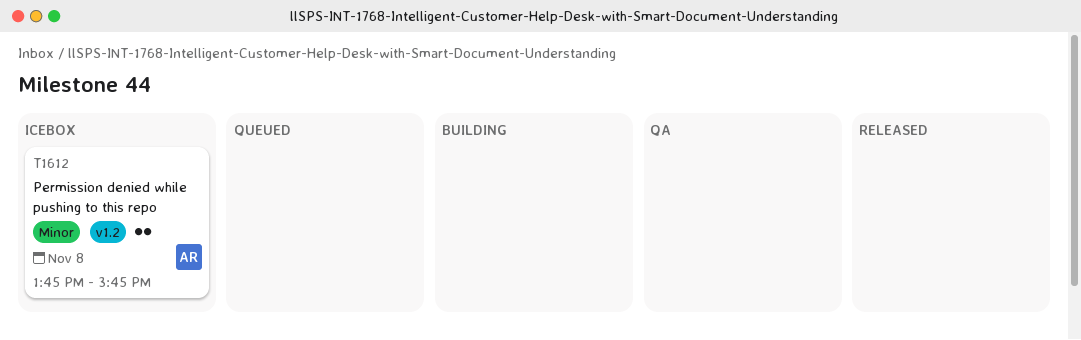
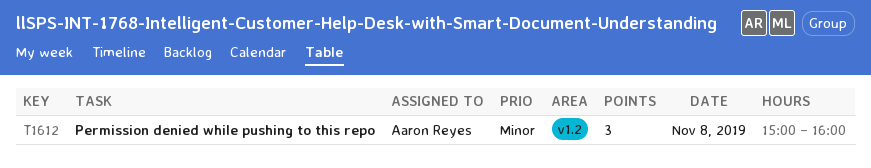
T1612, estimate: 2 -> 3
T1612, begins: 13:45 -> 15:00
T1612, ends: 15:45 -> 16:00

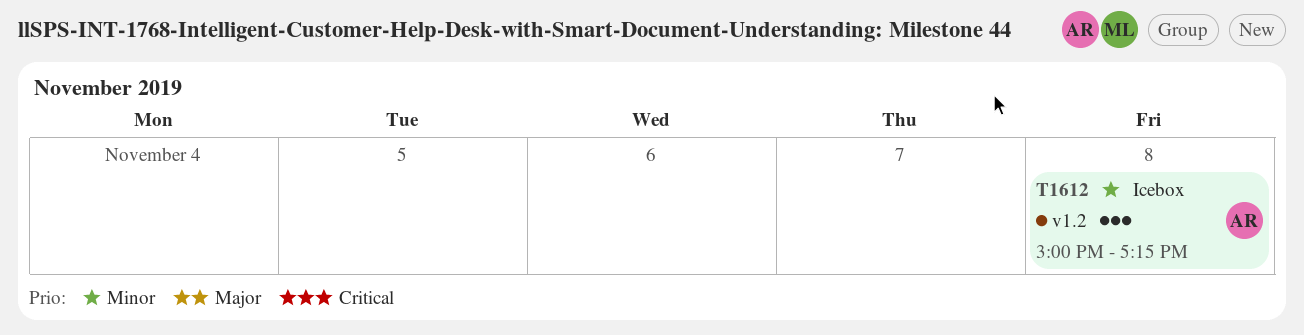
T1612, ends: 16:00 -> 17:15

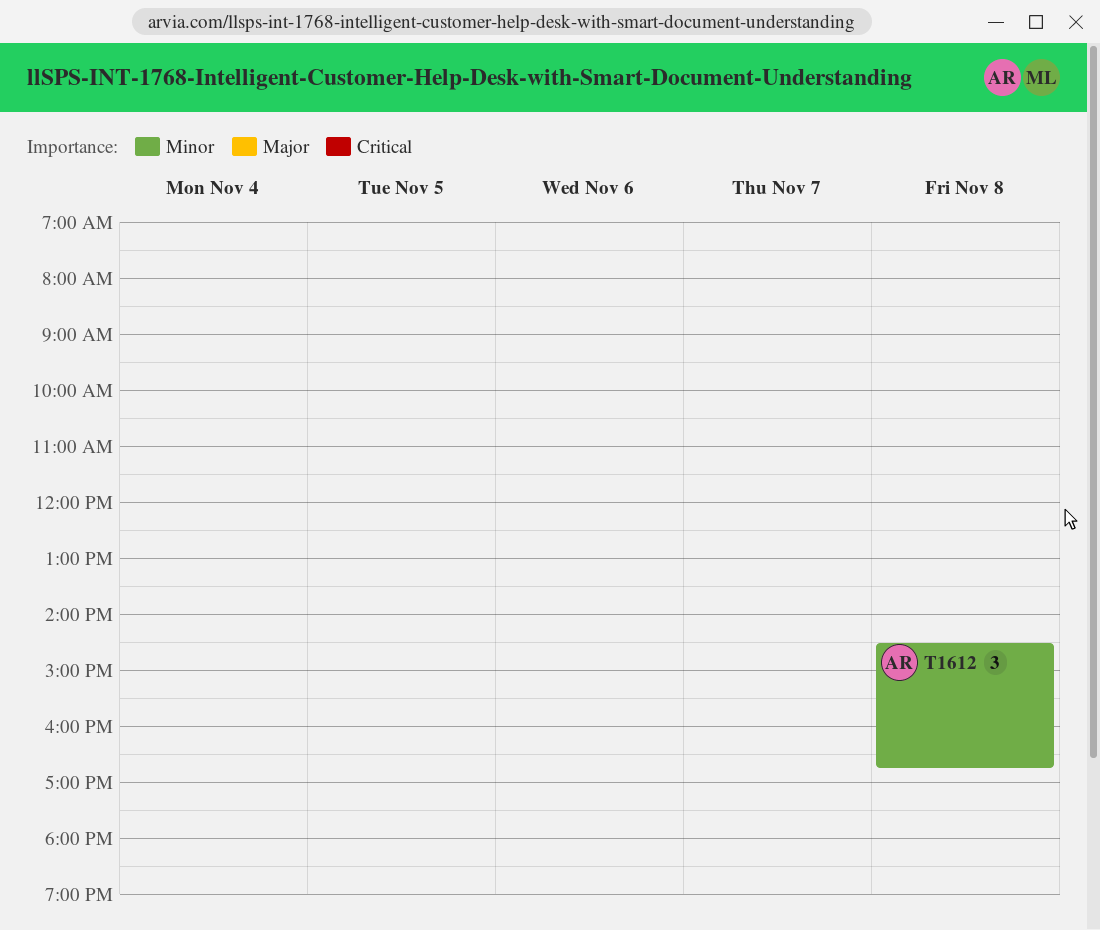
T1612, begins: 15:00 -> 14:30
T1612, ends: 17:15 -> 16:45

